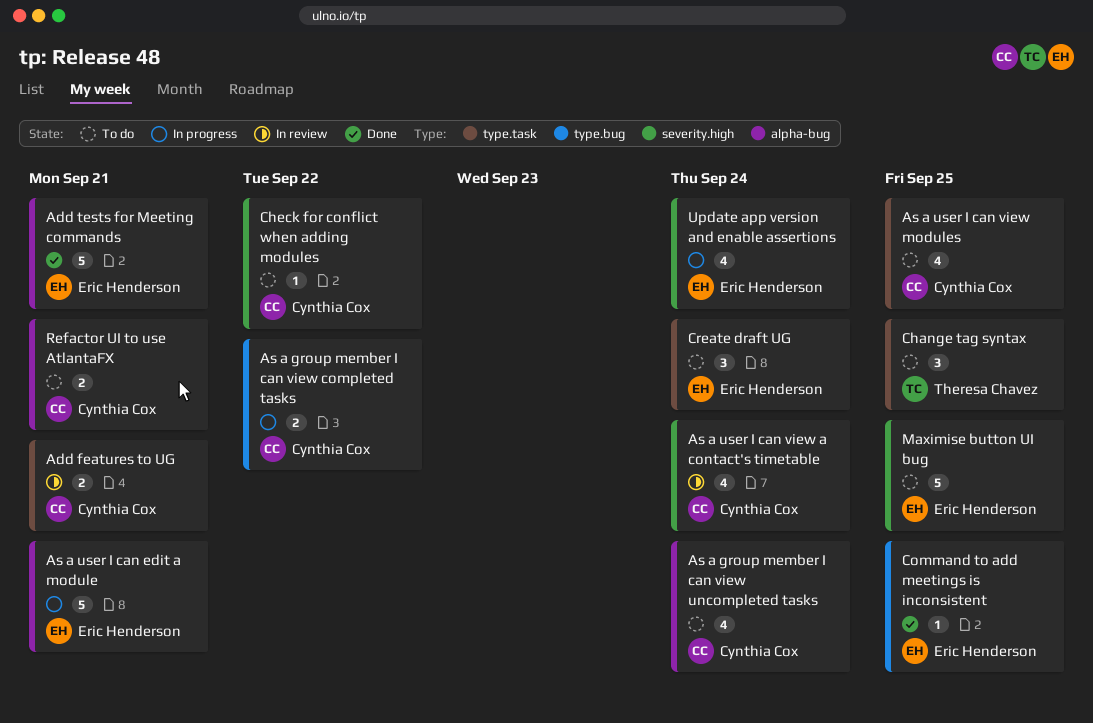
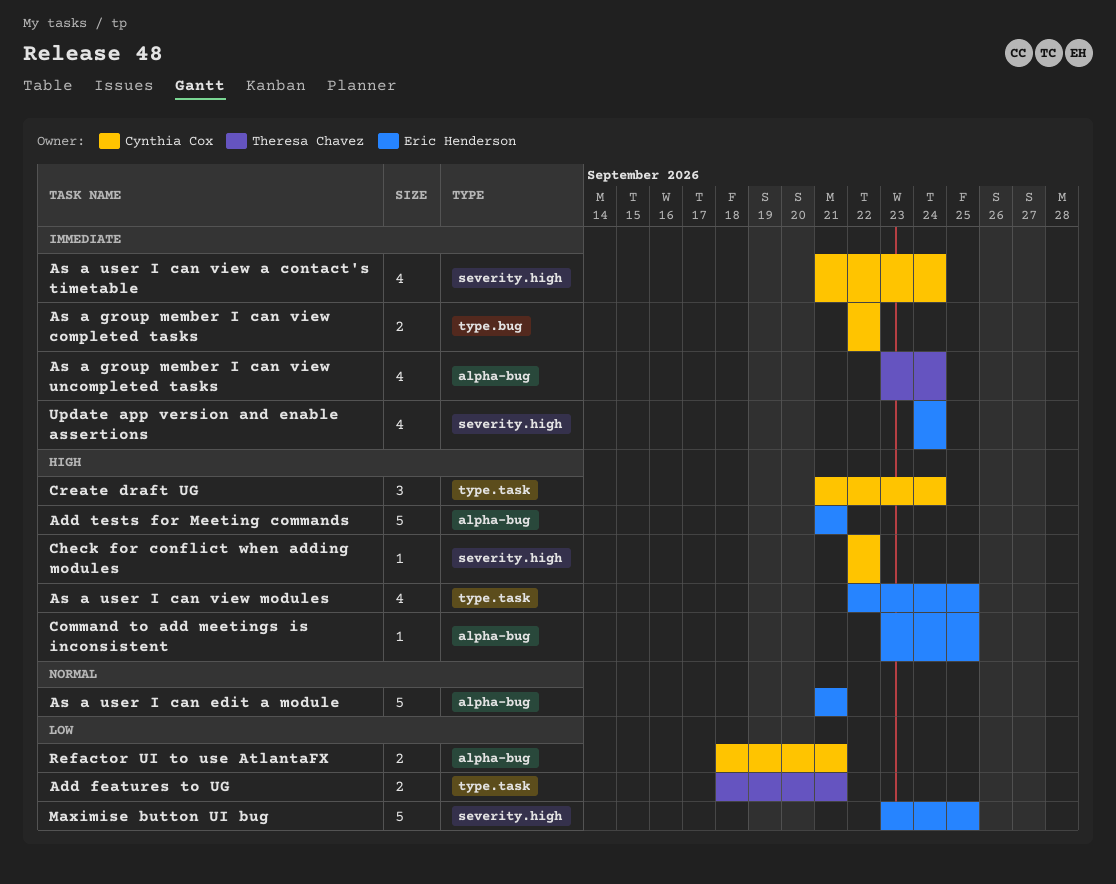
Add features to UG, owner: Cynthia Cox -> Theresa Chavez
As a group member I can view uncompleted tasks, owner: Cynthia Cox -> Theresa Chavez
As a user I can view modules, owner: Cynthia Cox -> Eric Henderson
Change tag syntax: present -> none
Command to add meetings is inconsistent, label: type.bug -> alpha-bug
Create draft UG, owner: Eric Henderson -> Cynthia Cox

